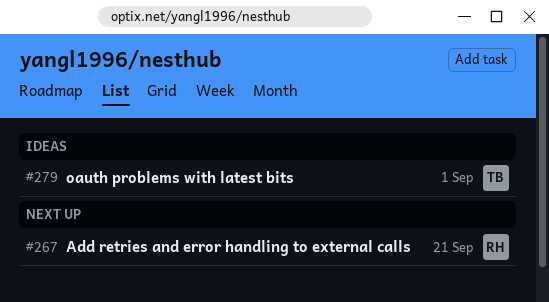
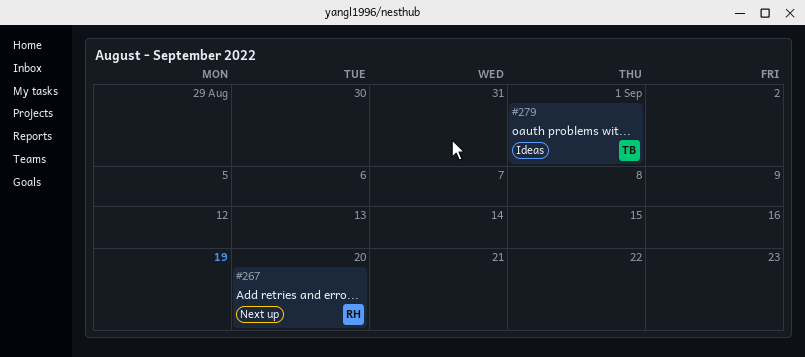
#267, due: Sep 21 -> Sep 20

